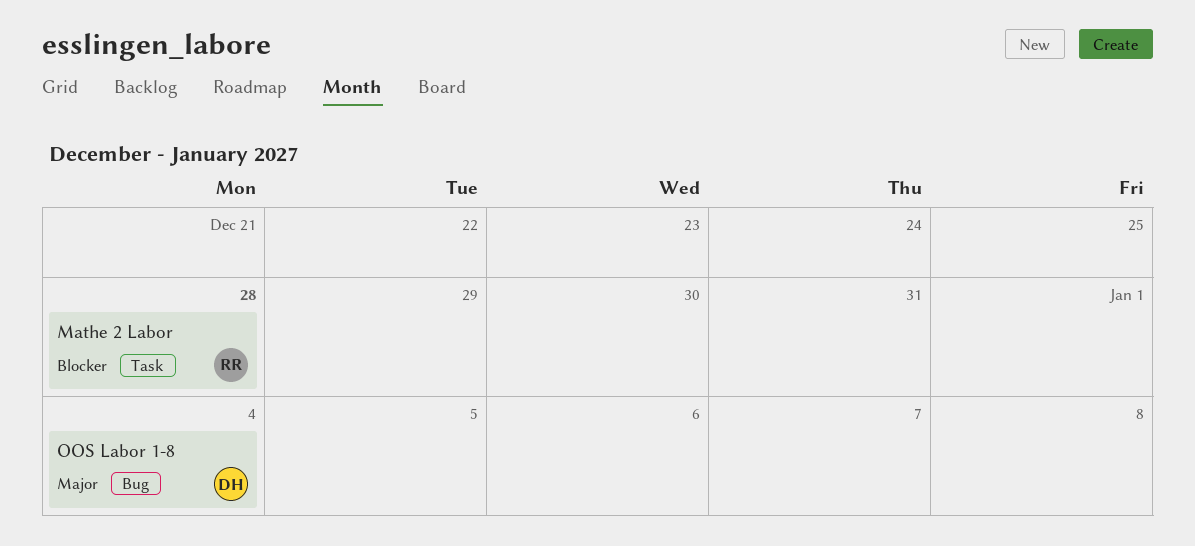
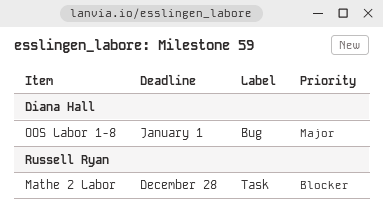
OOS Labor 1-8, due: Jan 4 -> Jan 1

